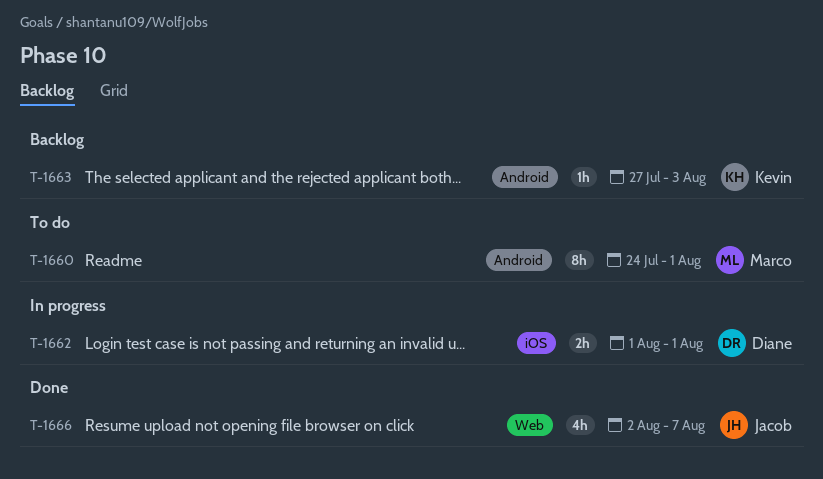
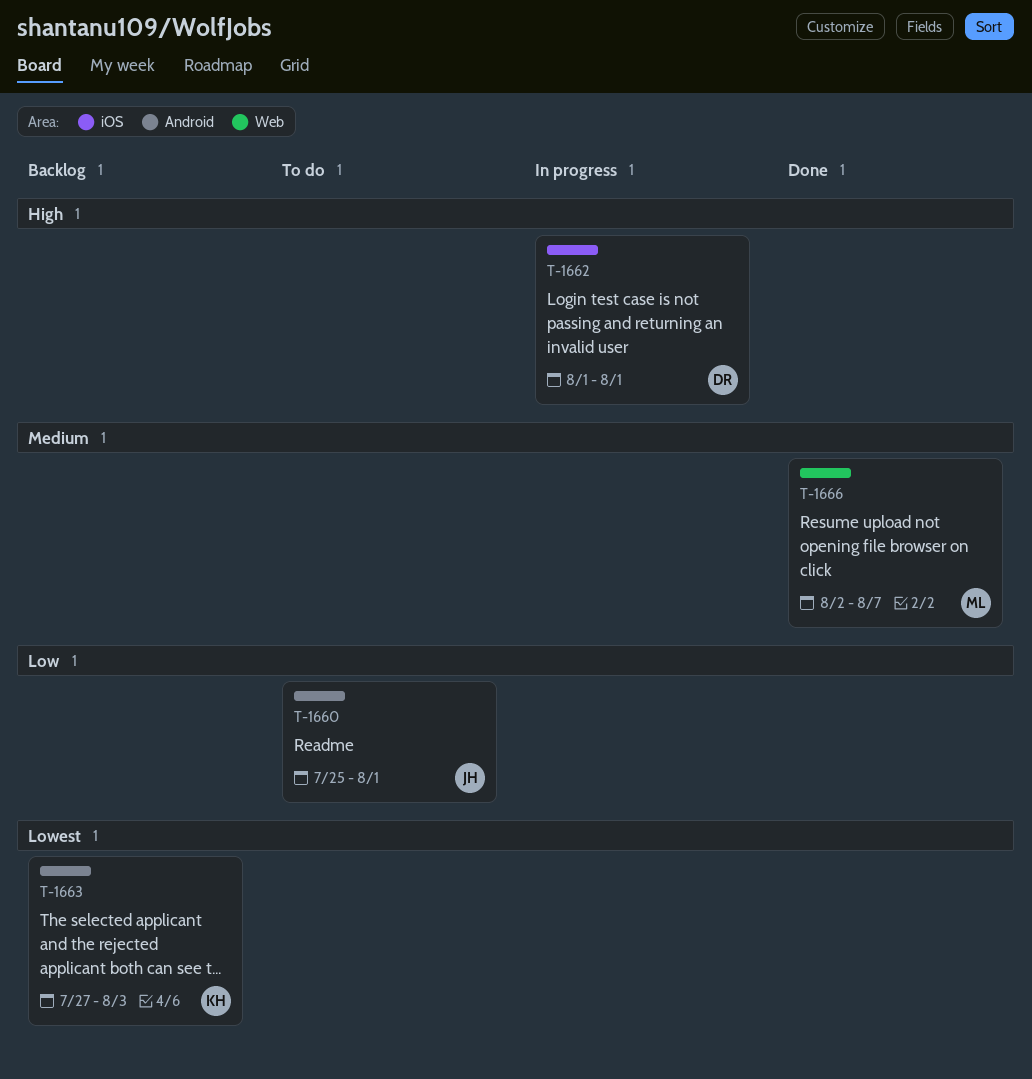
T-1660, owner: Marco -> Jacob
T-1660, start: Jul 24 -> Jul 25
T-1666, owner: Jacob -> Marco

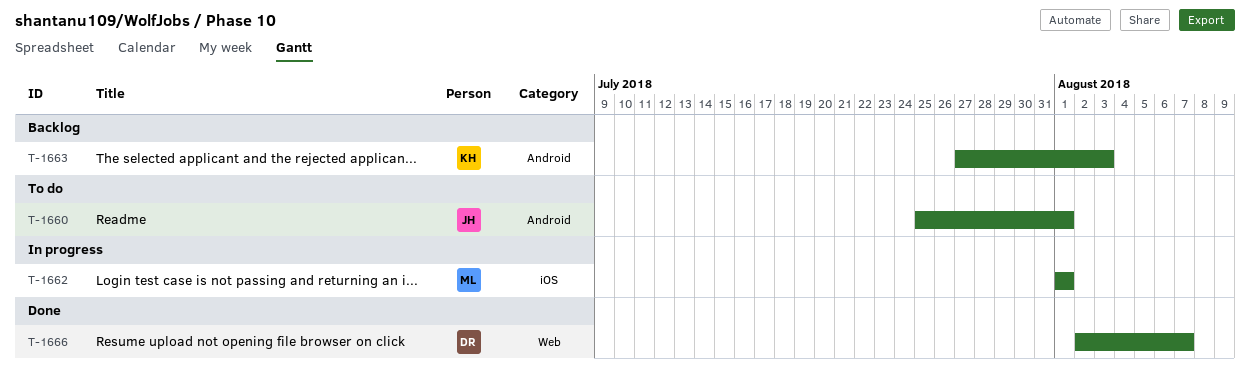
T-1662, owner: DR -> ML
T-1666, owner: ML -> DR

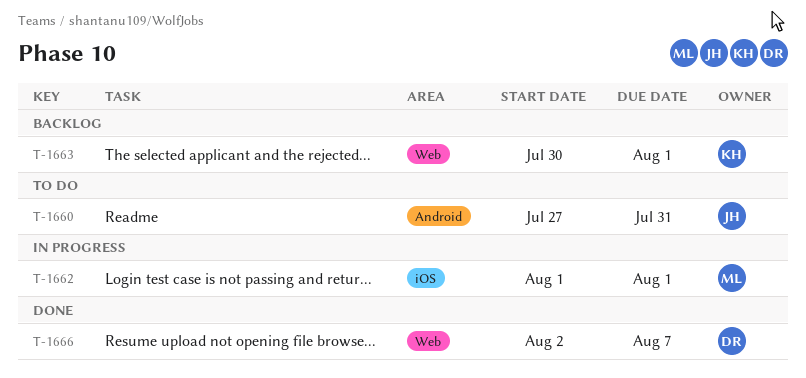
T-1660, start: Jul 25 -> Jul 27
T-1660, due: Aug 1 -> Jul 31
T-1663, label: Android -> Web
T-1663, start: Jul 27 -> Jul 30
T-1663, due: Aug 3 -> Aug 1

